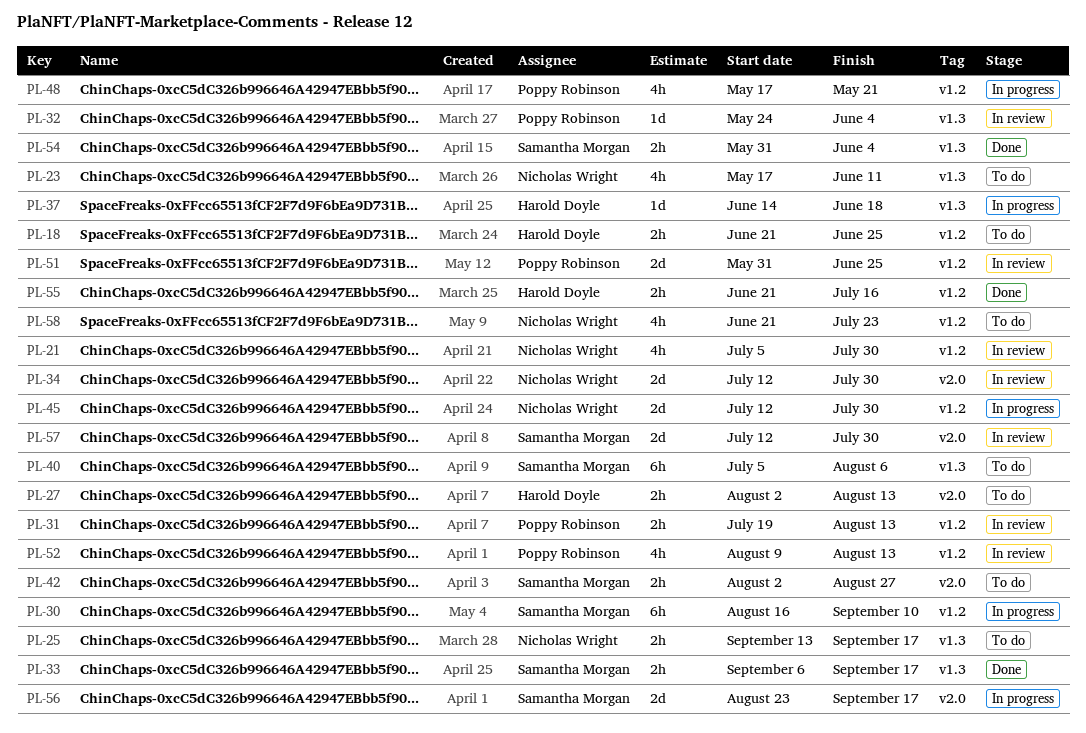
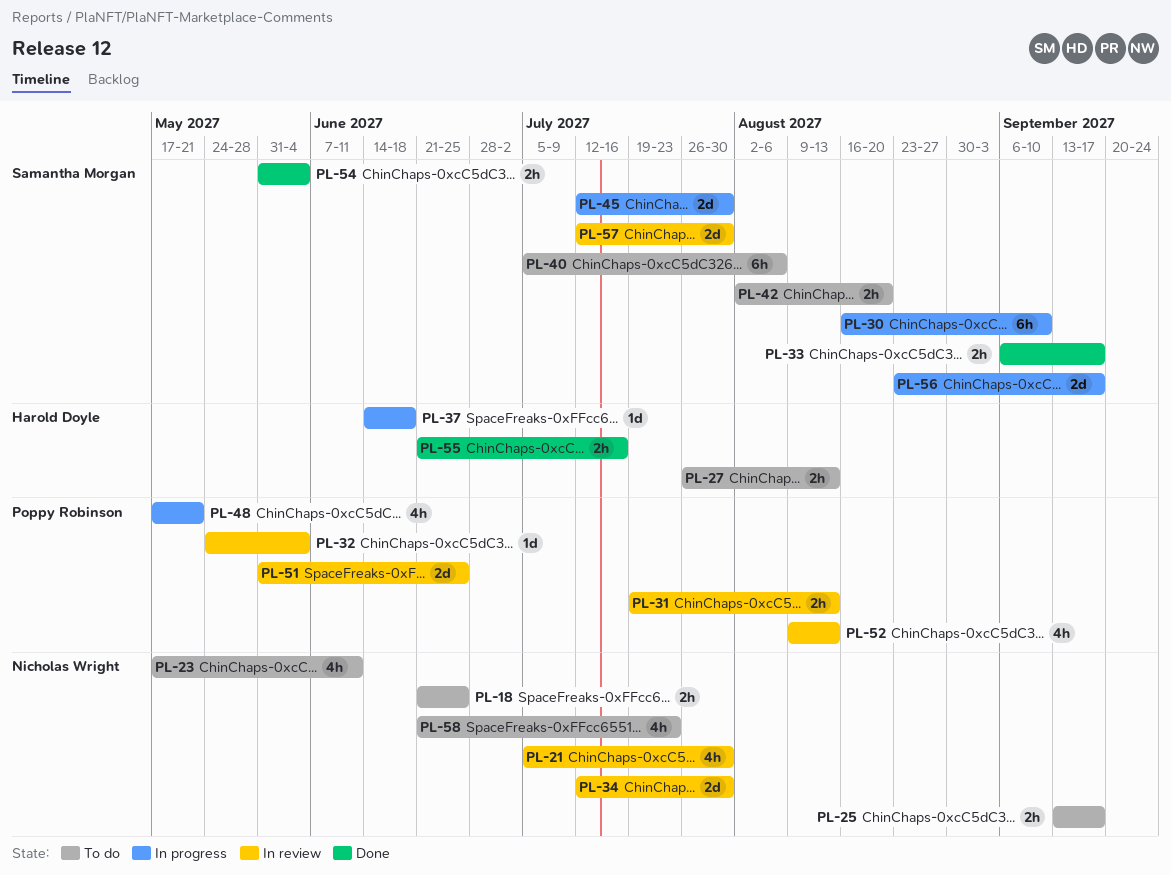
PL-18, owner: Harold Doyle -> Nicholas Wright
PL-27, start: Aug 2 -> Jul 26
PL-42, due: Aug 27 -> Aug 20
PL-45, owner: Nicholas Wright -> Samantha Morgan

